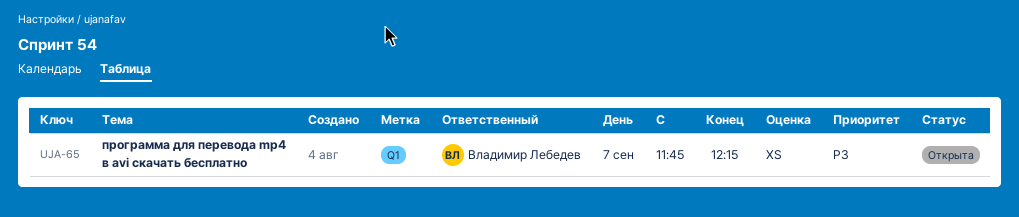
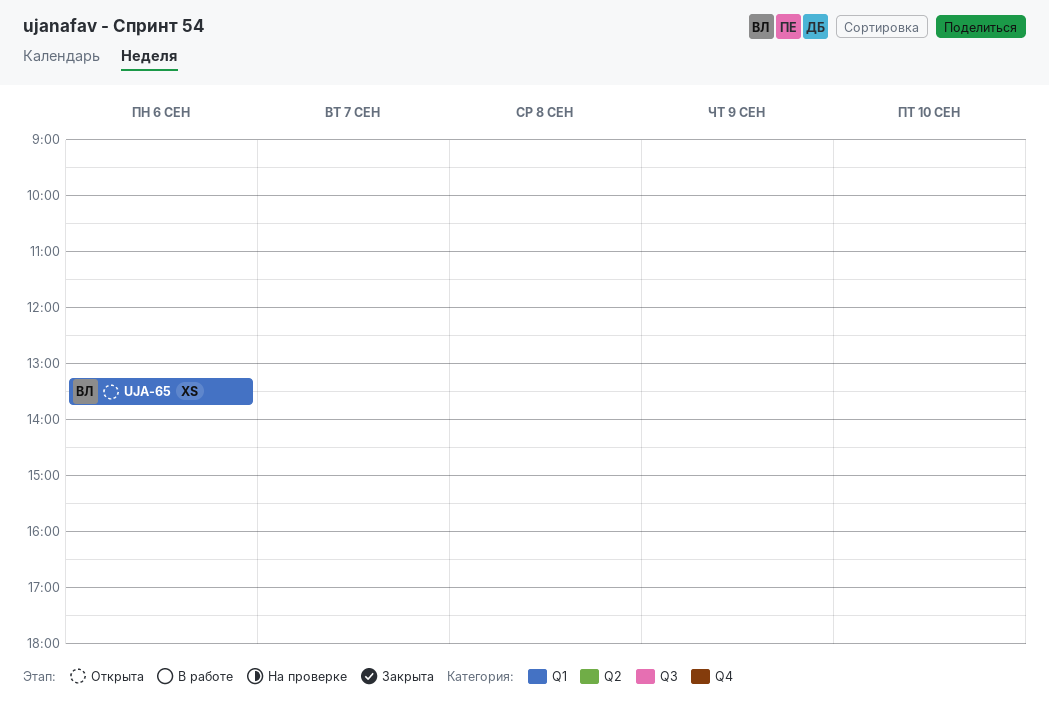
UJA-65, day: Sep 7 -> Sep 6
UJA-65, begins: 11:45 -> 13:15
UJA-65, ends: 12:15 -> 13:45

